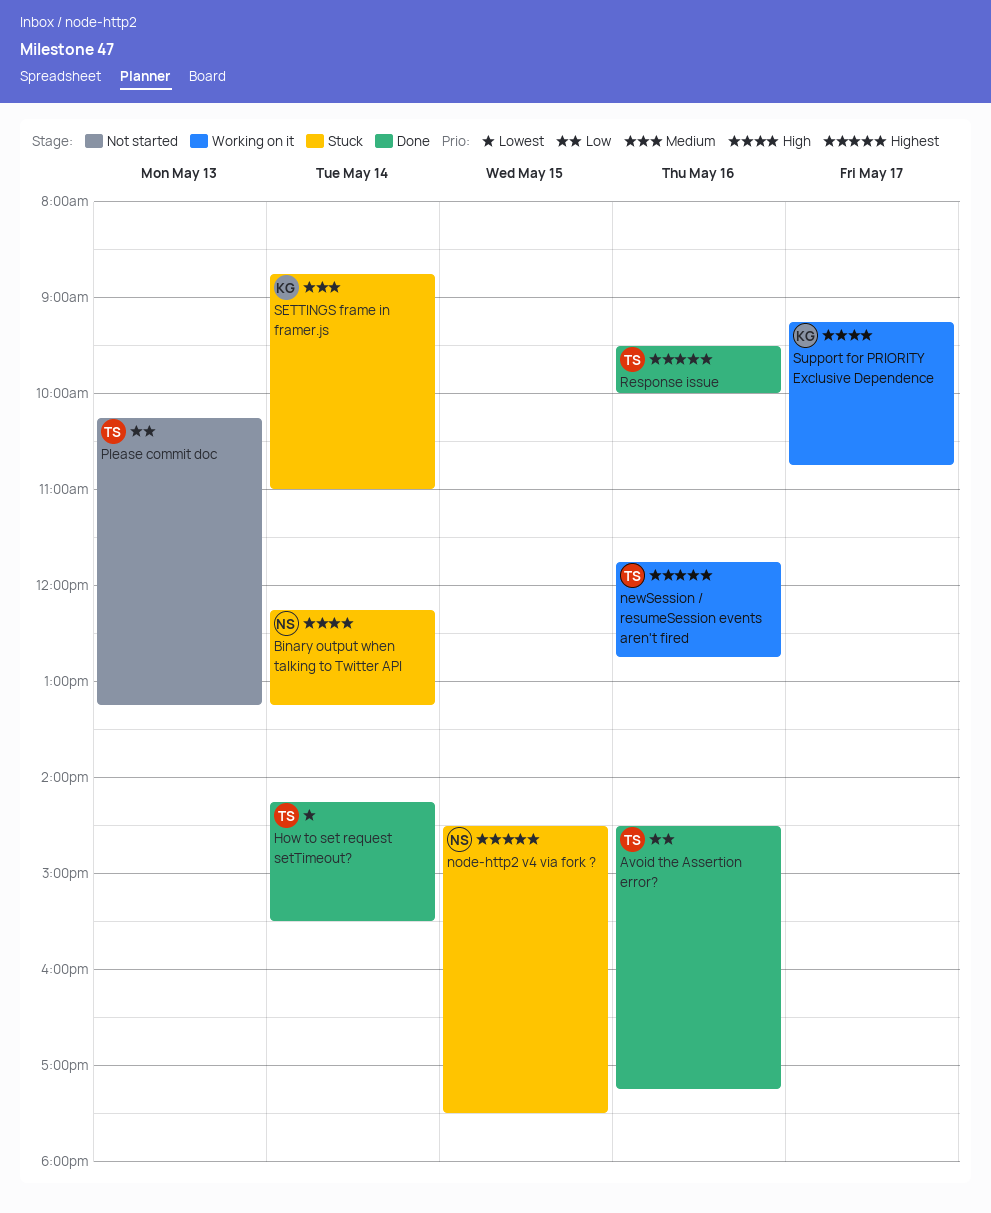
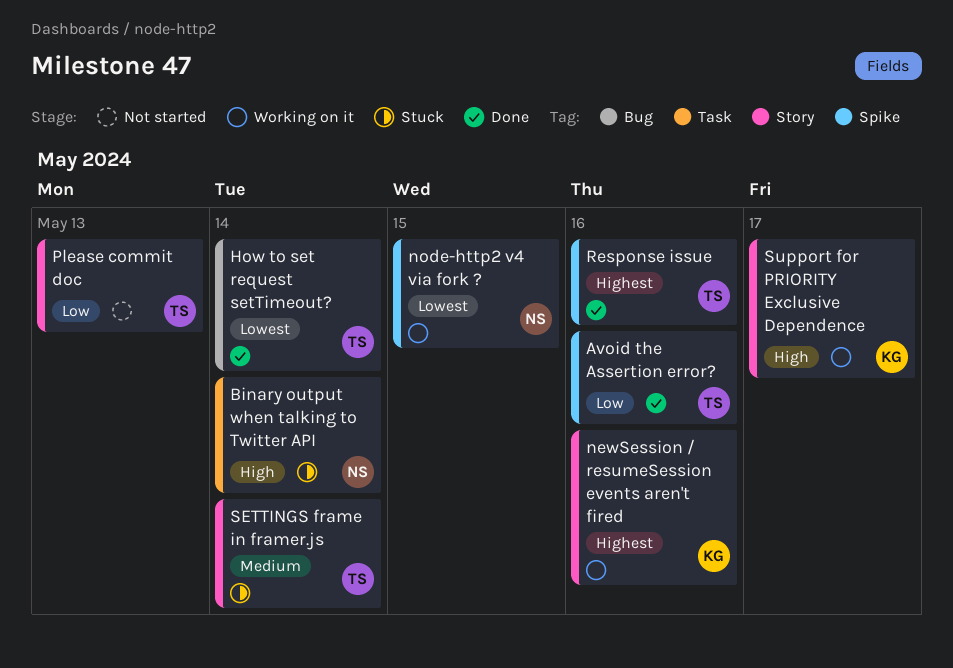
newSession / resumeSession events aren't fired, owner: TS -> KG
node-http2 v4 via fork ?, status: Stuck -> Working on it
node-http2 v4 via fork ?, priority: Highest -> Lowest
SETTINGS frame in framer.js, owner: KG -> TS

